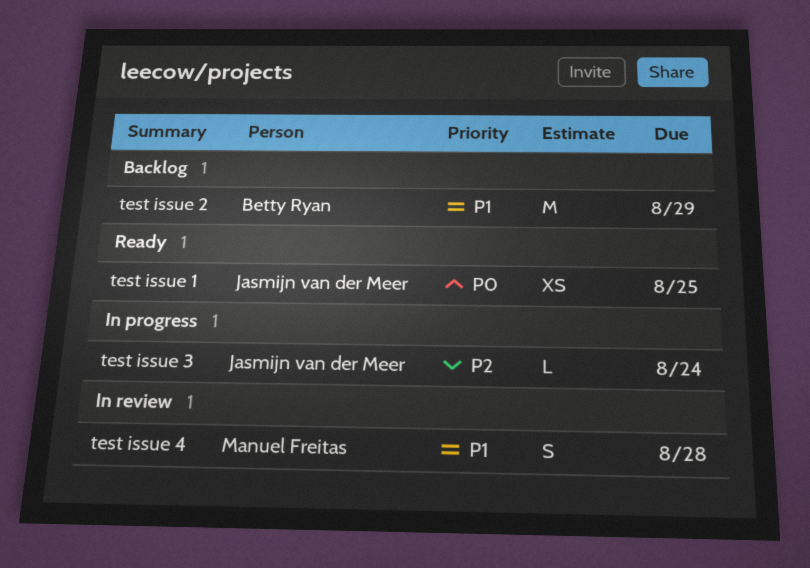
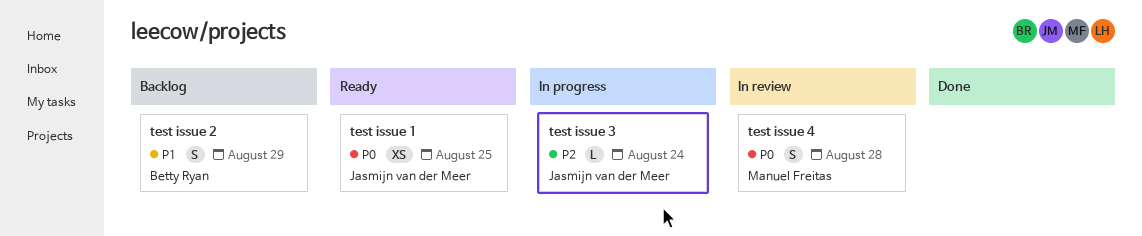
test issue 2, estimate: M -> S
test issue 4, priority: P1 -> P0

